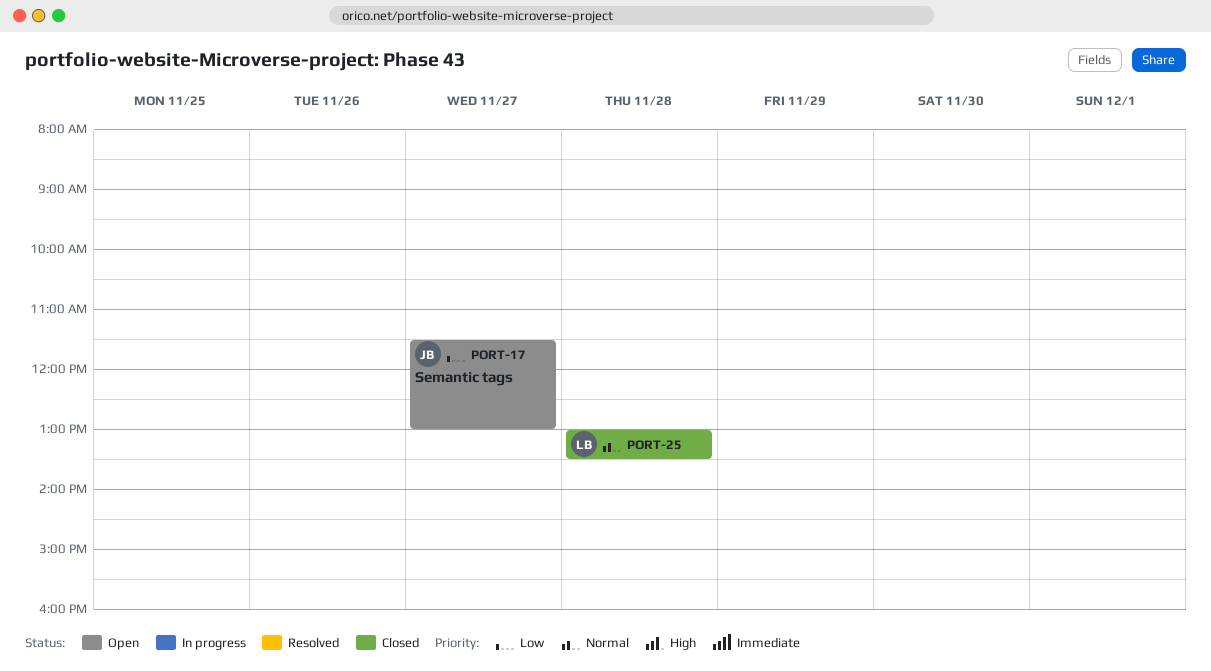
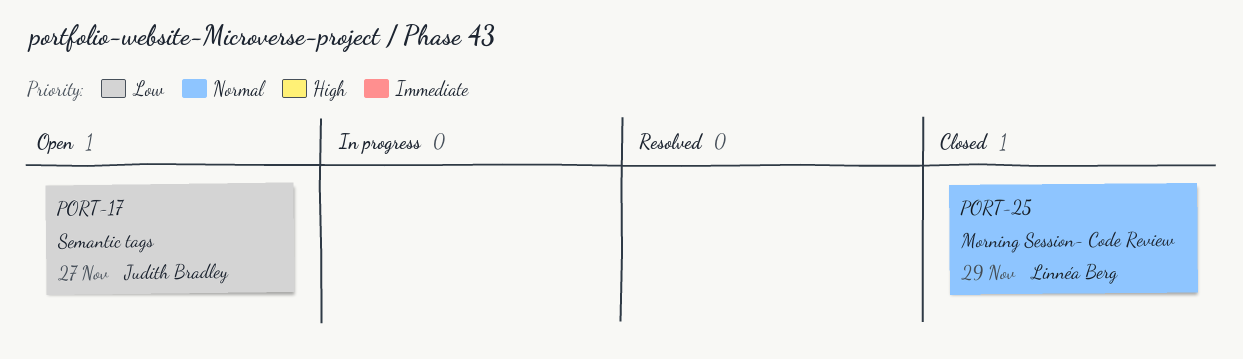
PORT-25, day: Nov 28 -> Nov 29

